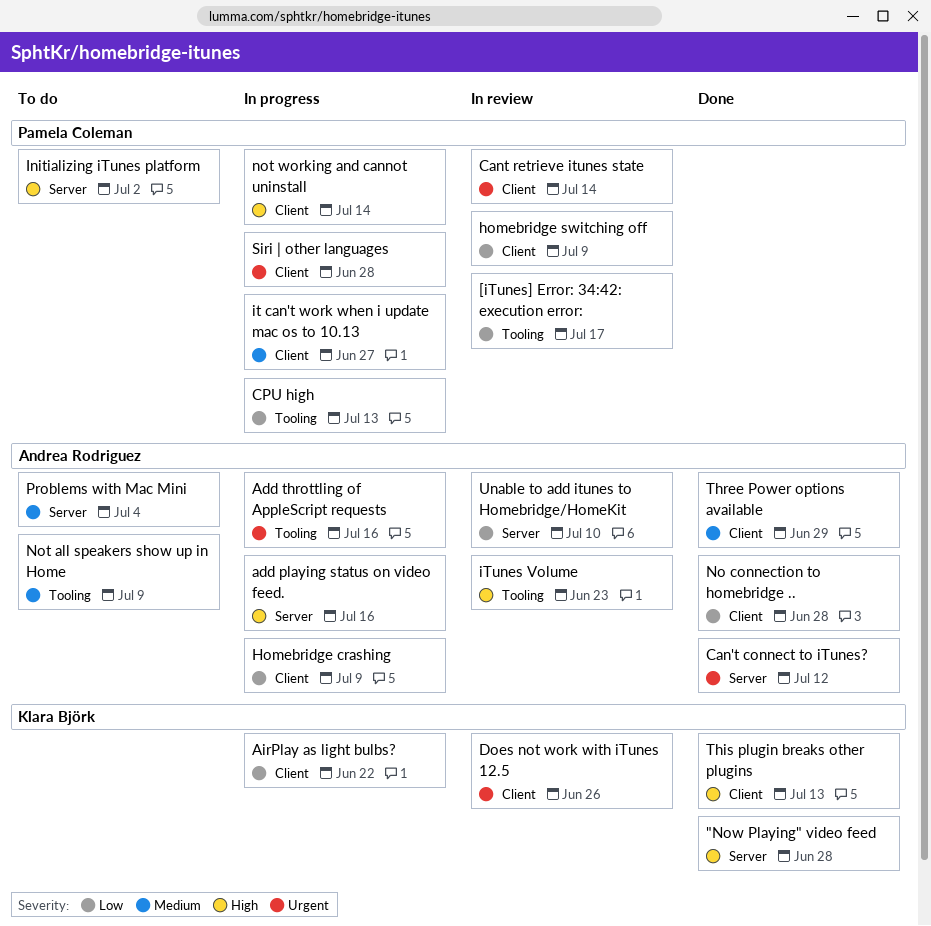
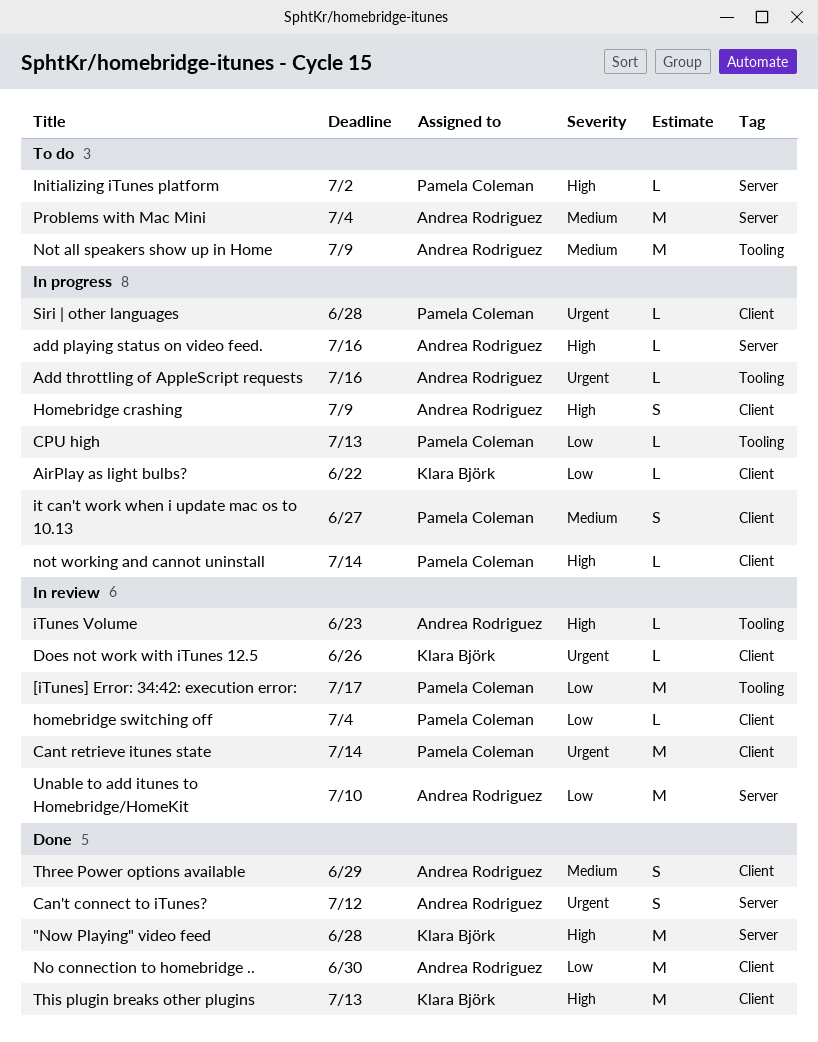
Homebridge crashing, priority: Low -> High
homebridge switching off, due: Jul 9 -> Jul 4
No connection to homebridge .., due: Jun 28 -> Jun 30

